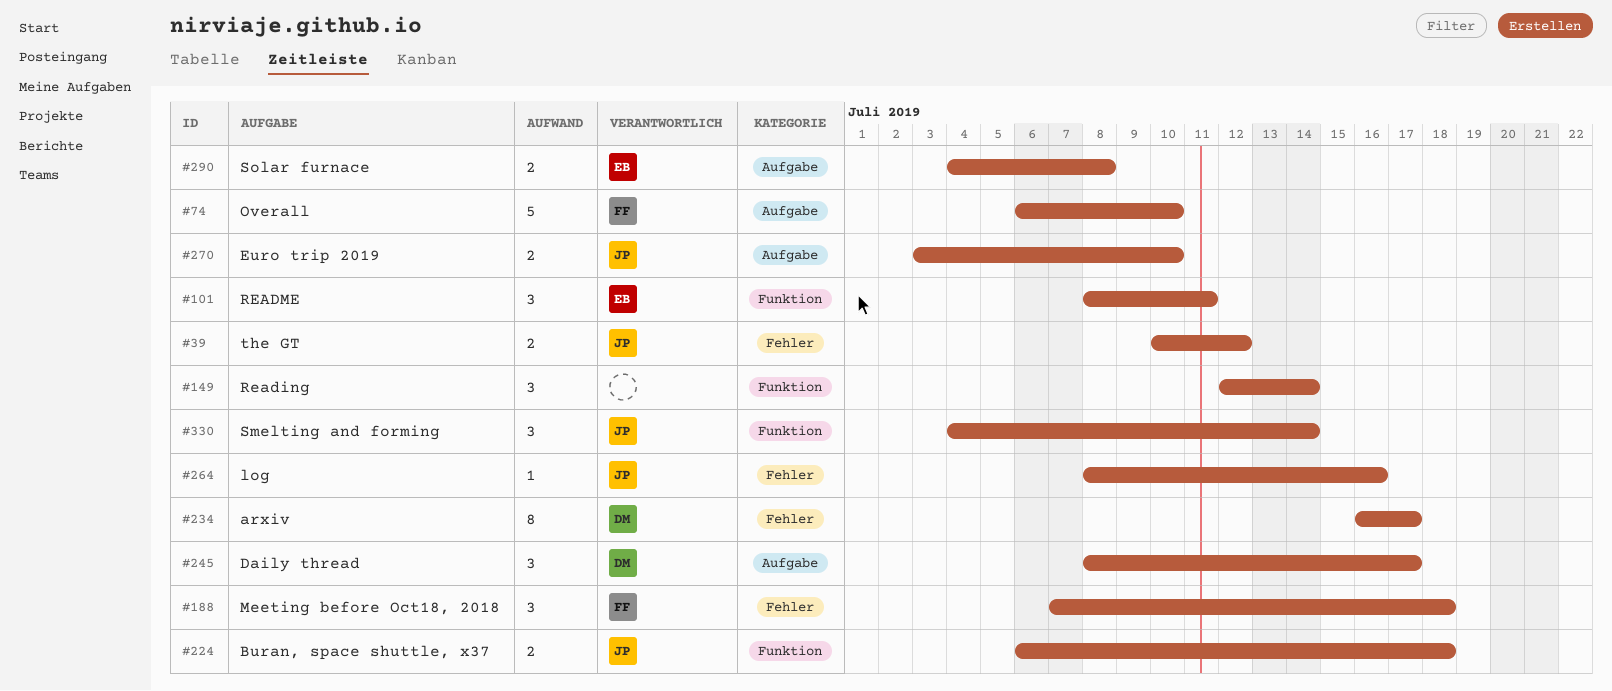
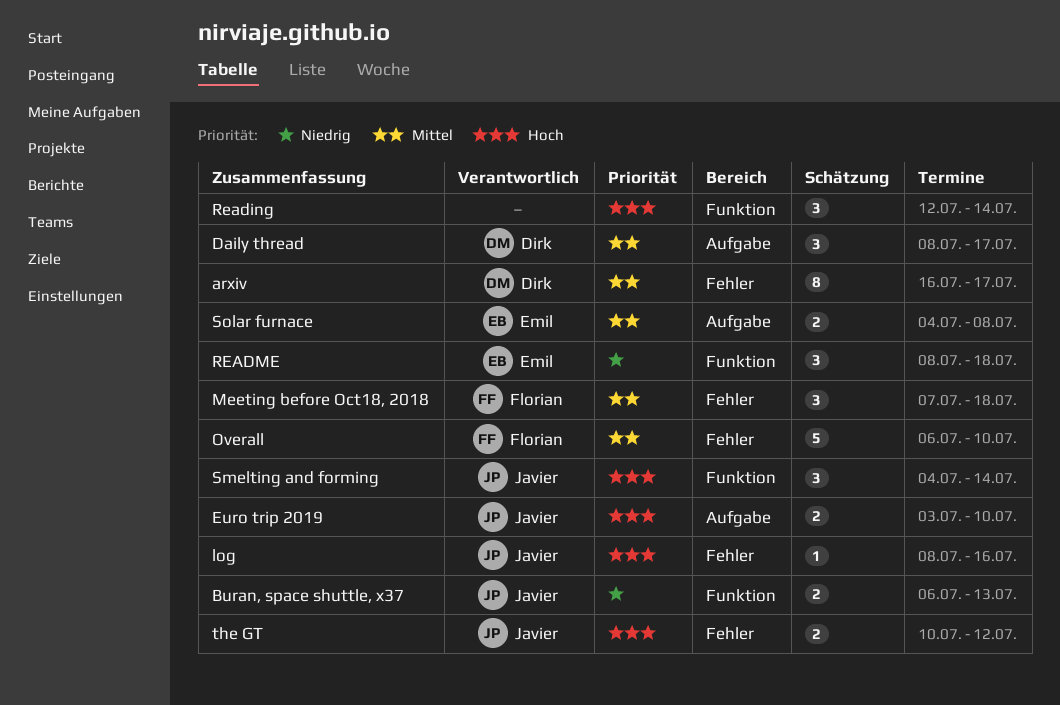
Buran, space shuttle, x37, due: Jul 18 -> Jul 13
Overall, label: Aufgabe -> Fehler
README, due: Jul 11 -> Jul 18

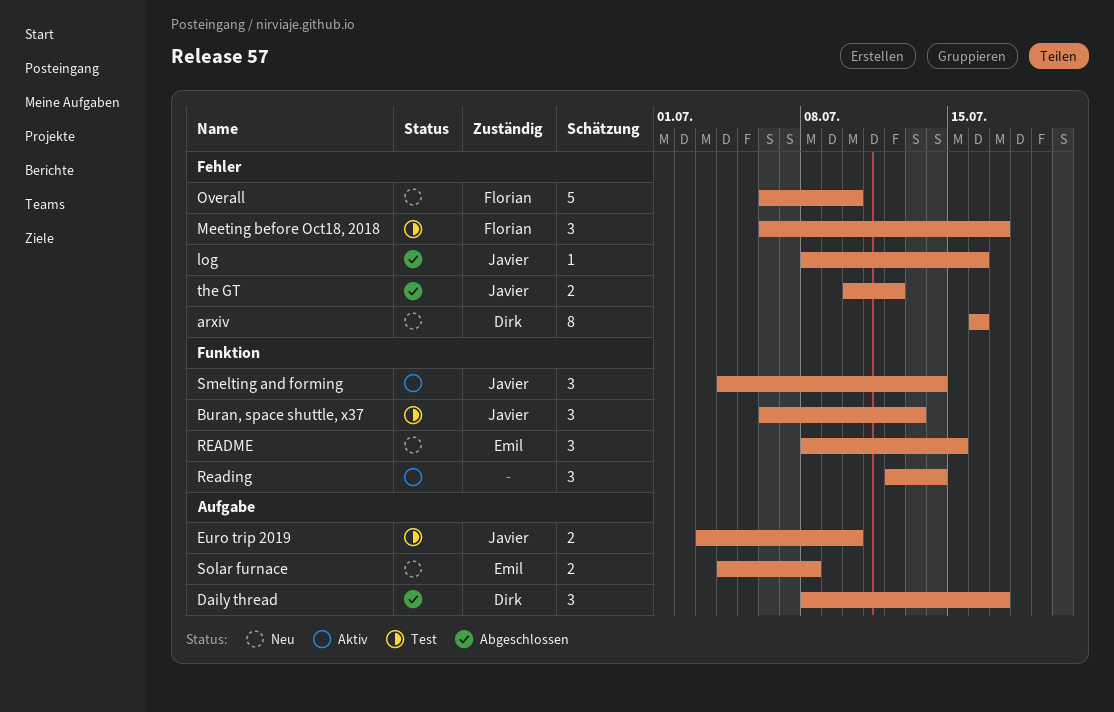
arxiv, due: Jul 17 -> Jul 16
Buran, space shuttle, x37, estimate: 2 -> 3
Meeting before Oct18, 2018, start: Jul 7 -> Jul 6
Meeting before Oct18, 2018, due: Jul 18 -> Jul 17
README, due: Jul 18 -> Jul 15

